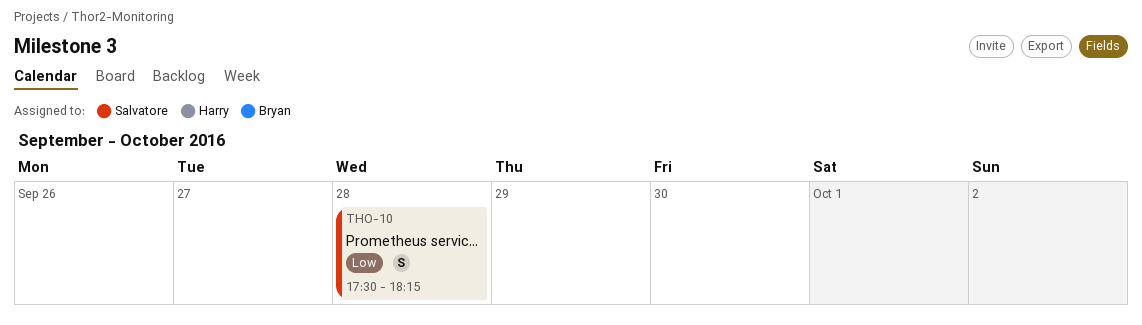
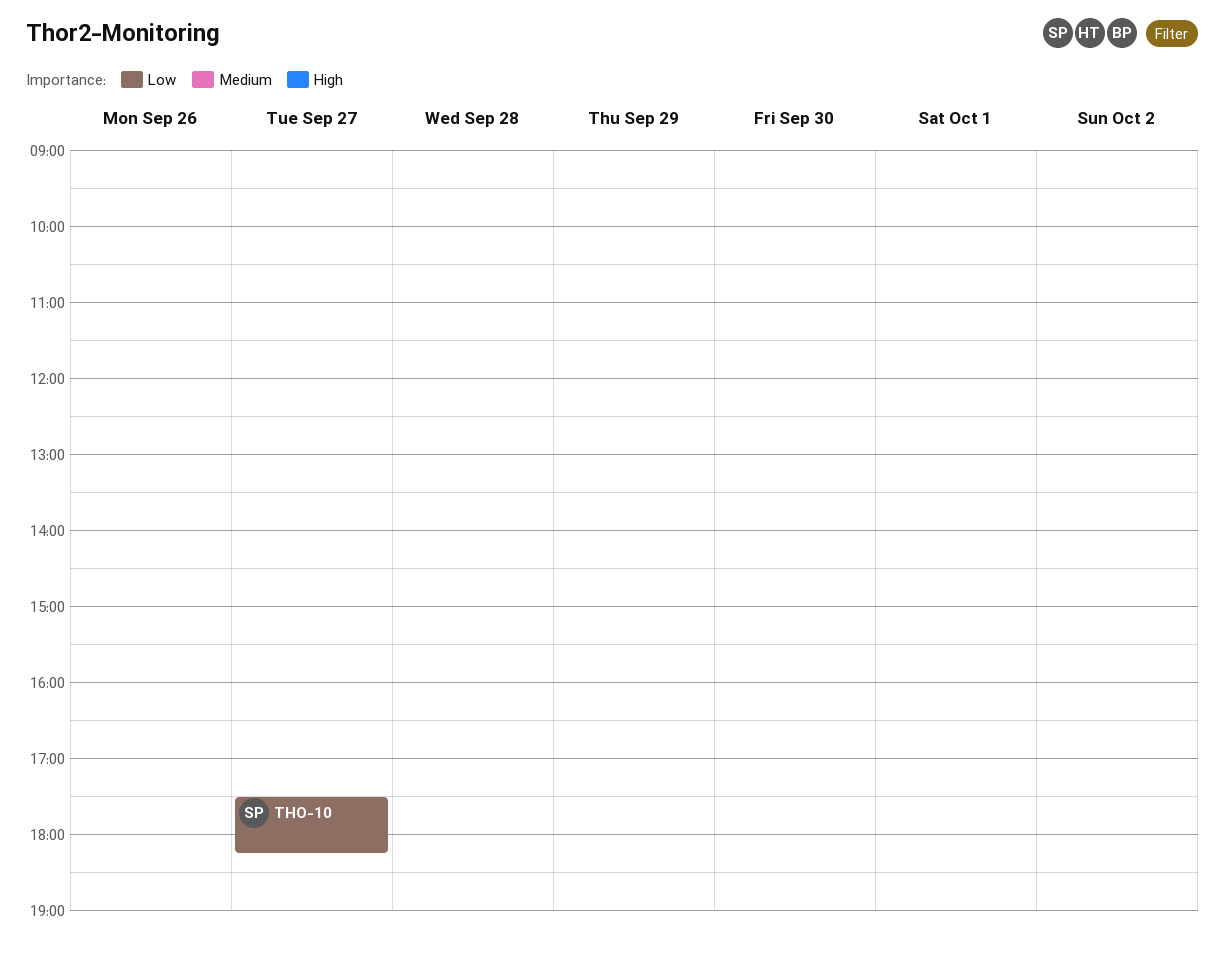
THO-10, day: Sep 28 -> Sep 27

